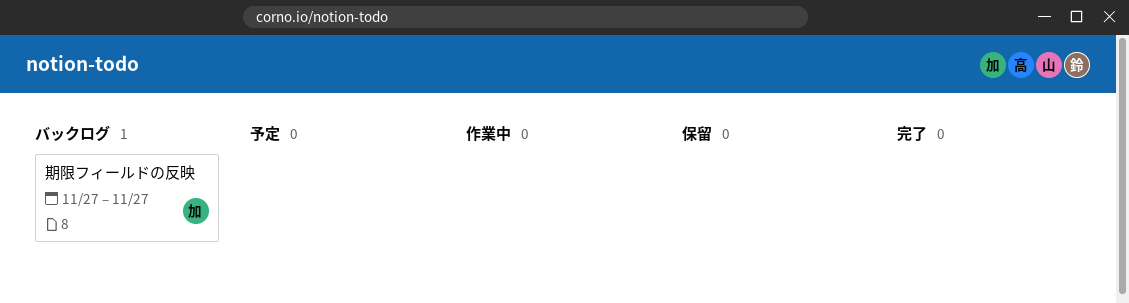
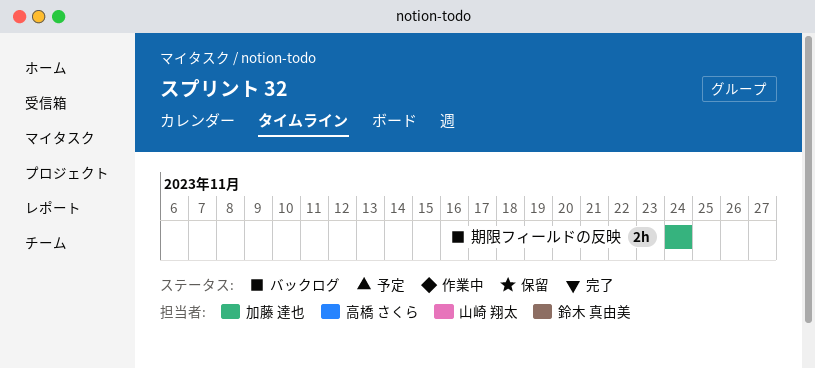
期限フィールドの反映, start: Nov 27 -> Nov 24
期限フィールドの反映, due: Nov 27 -> Nov 24

